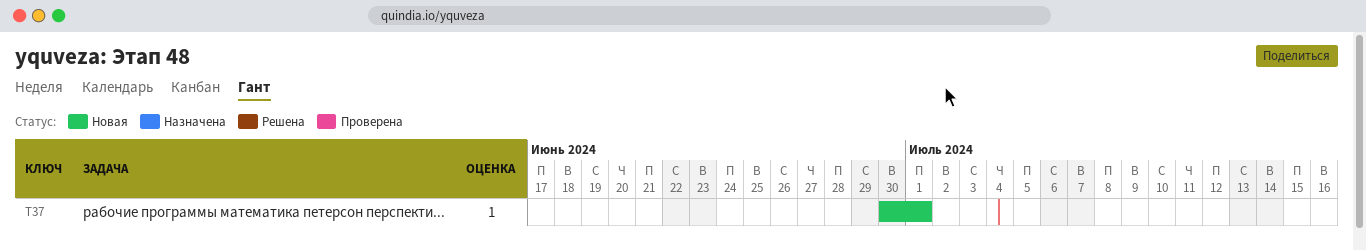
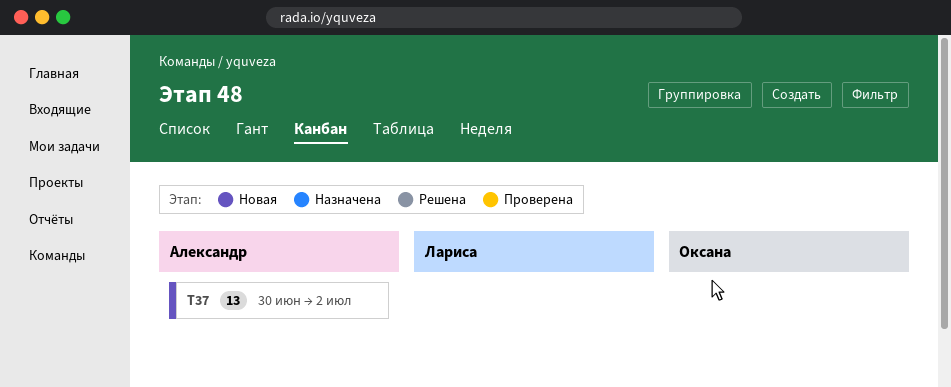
T37, estimate: 1 -> 13
T37, due: Jul 1 -> Jul 2

